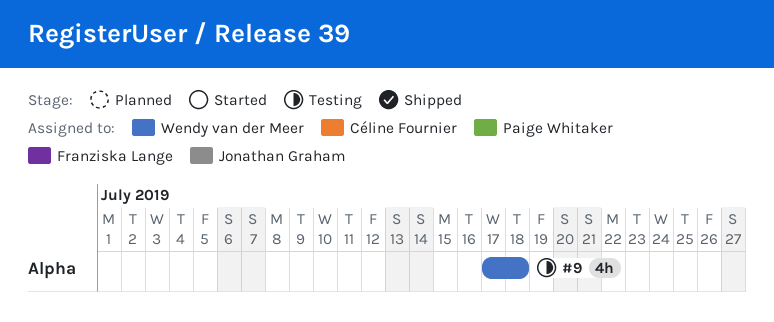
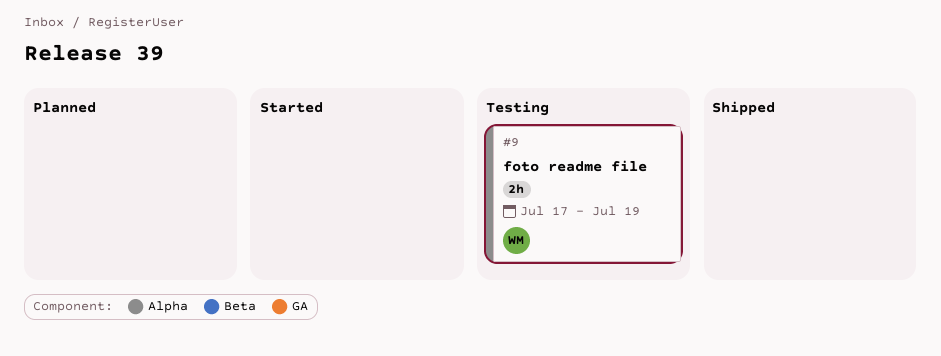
#9, estimate: 4h -> 2h
#9, due: Jul 18 -> Jul 19

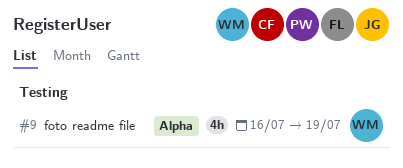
#9, estimate: 2h -> 4h
#9, start: Jul 17 -> Jul 16

